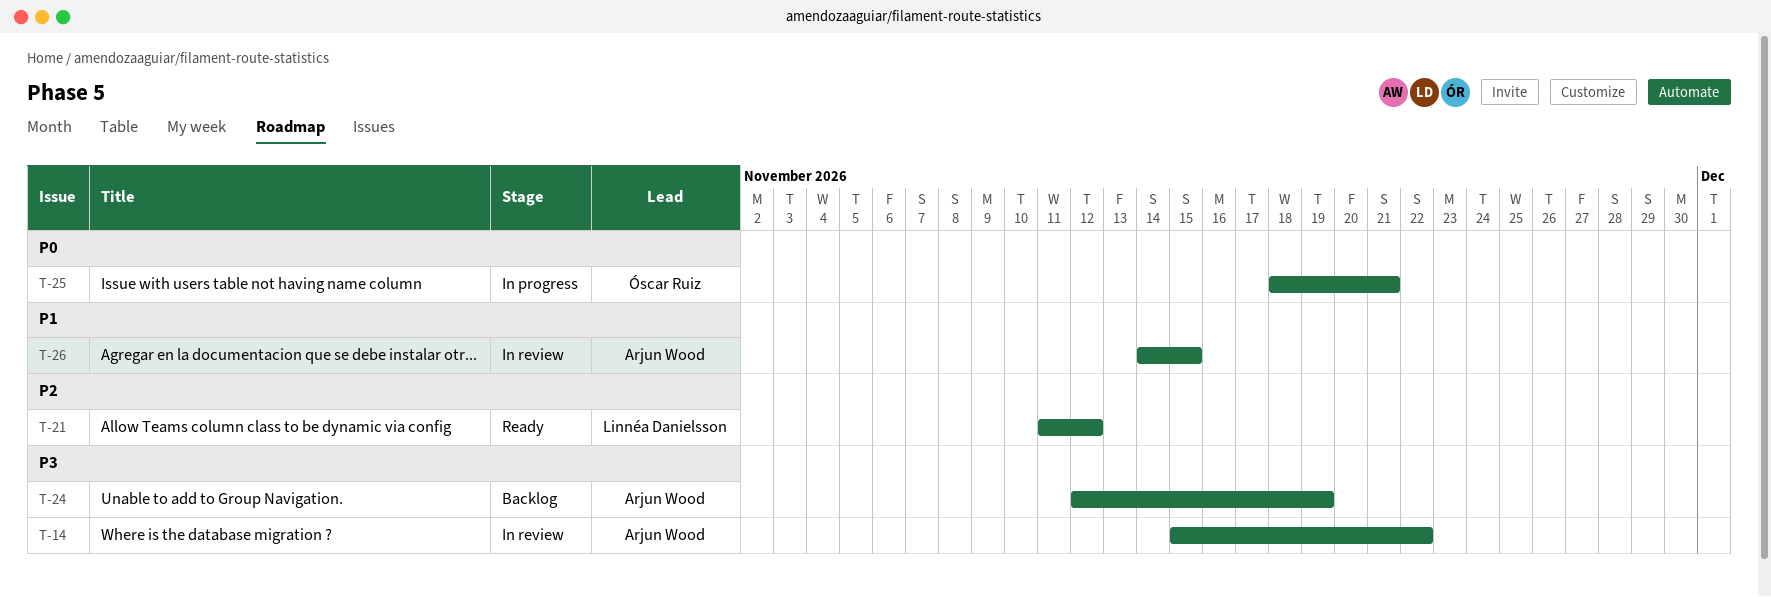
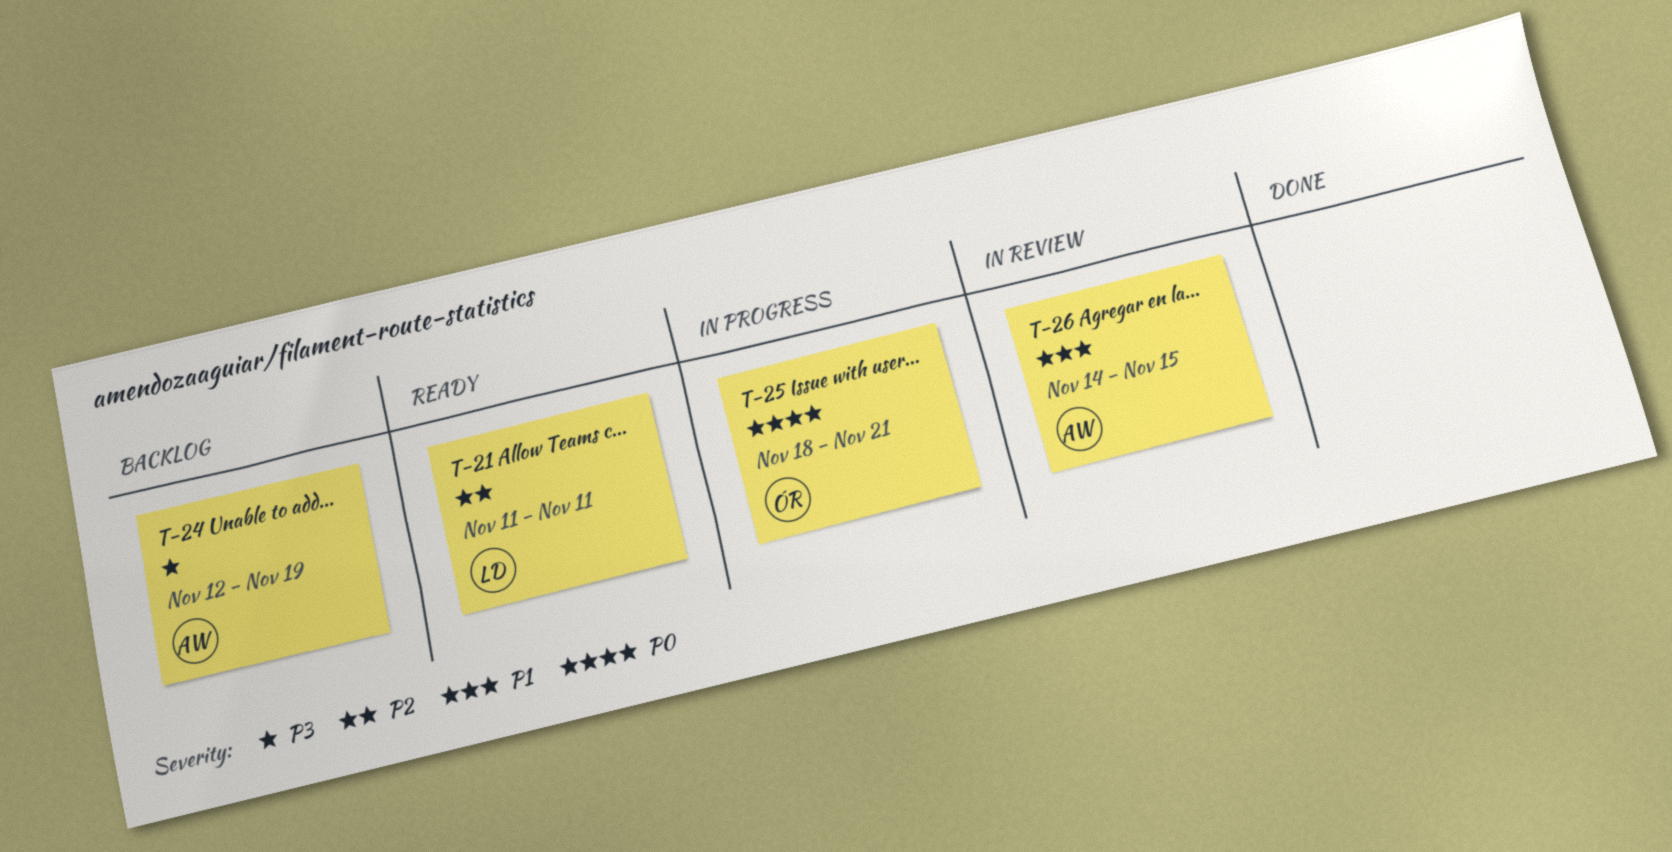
T-14: present -> none
T-21, due: Nov 12 -> Nov 11

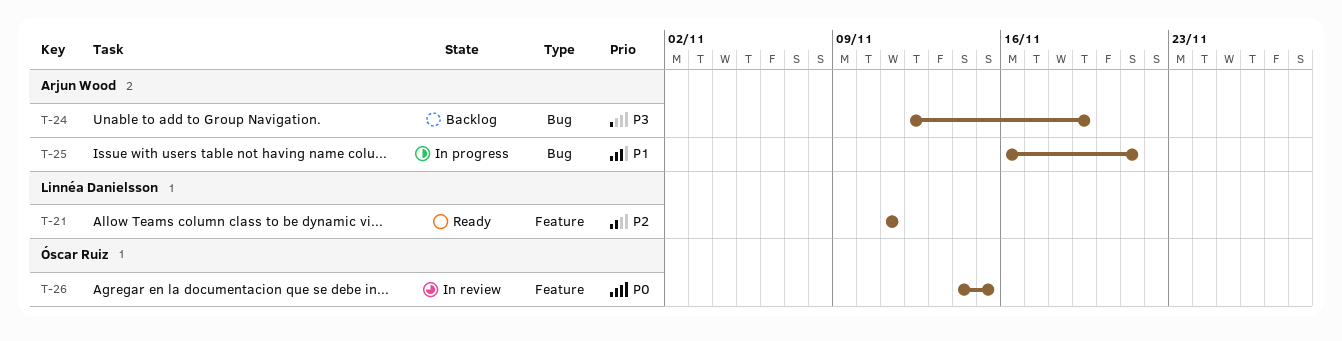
T-25, owner: Óscar Ruiz -> Arjun Wood
T-25, priority: P0 -> P1
T-25, start: Nov 18 -> Nov 16
T-26, owner: Arjun Wood -> Óscar Ruiz
T-26, priority: P1 -> P0

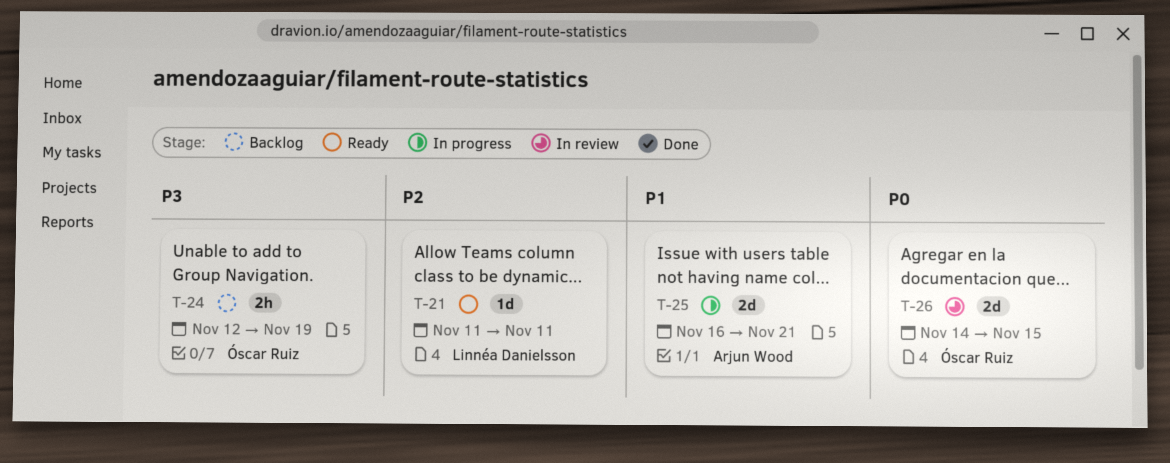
T-24, owner: Arjun Wood -> Óscar Ruiz

